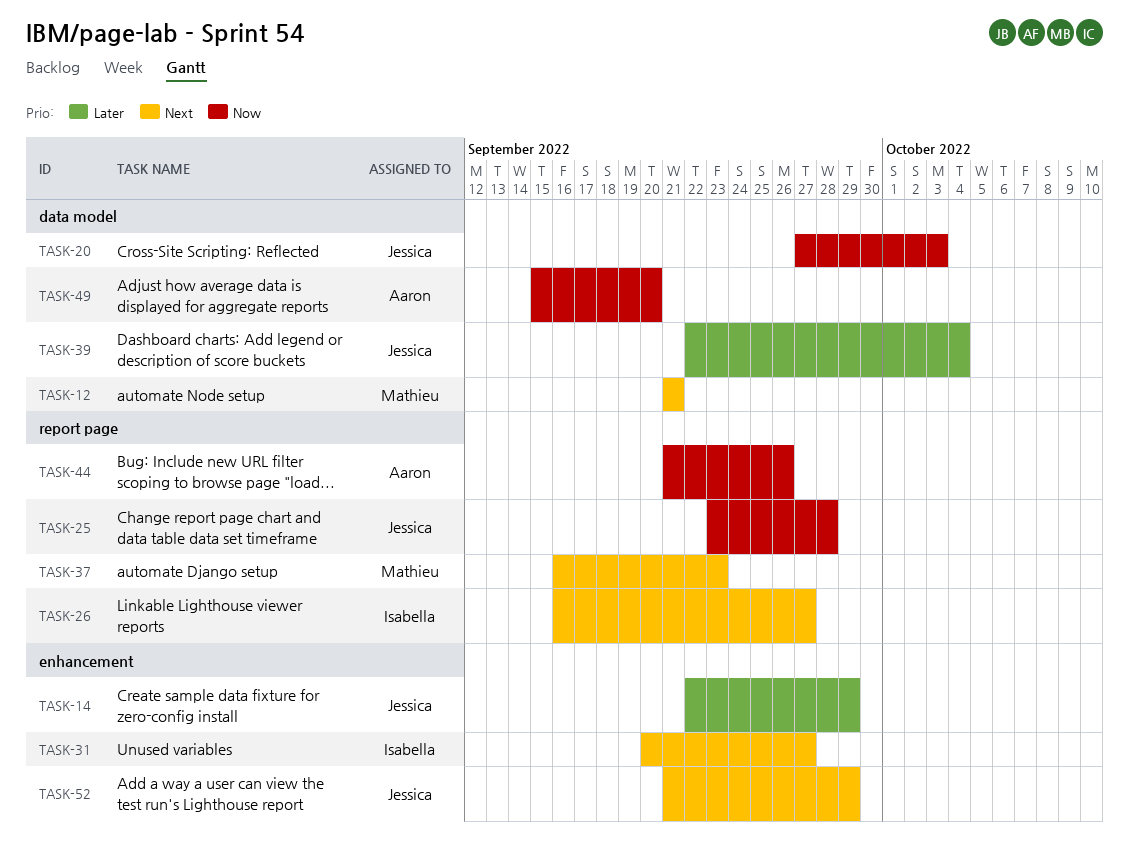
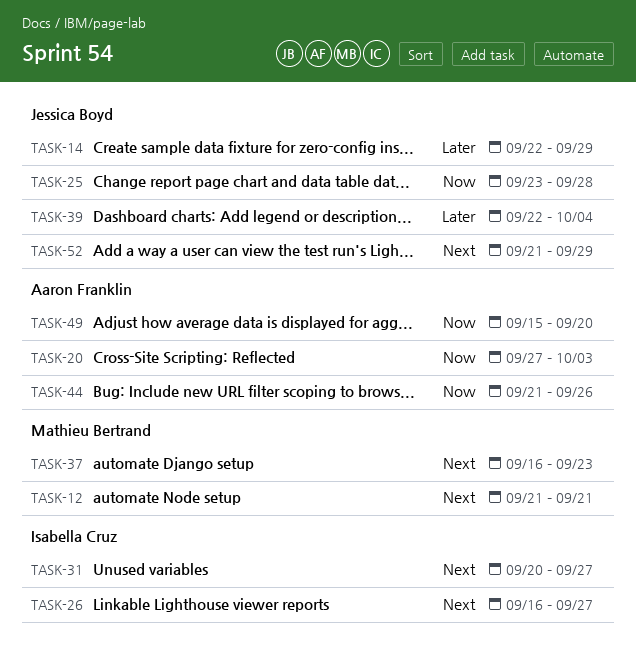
TASK-20, owner: Jessica Boyd -> Aaron Franklin

